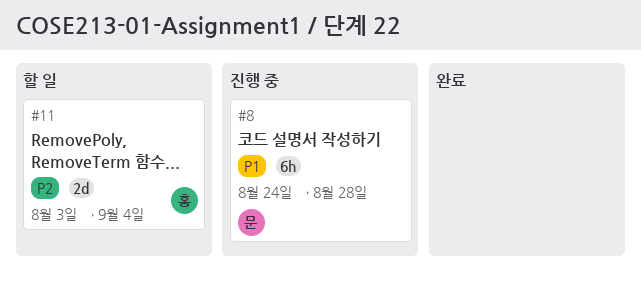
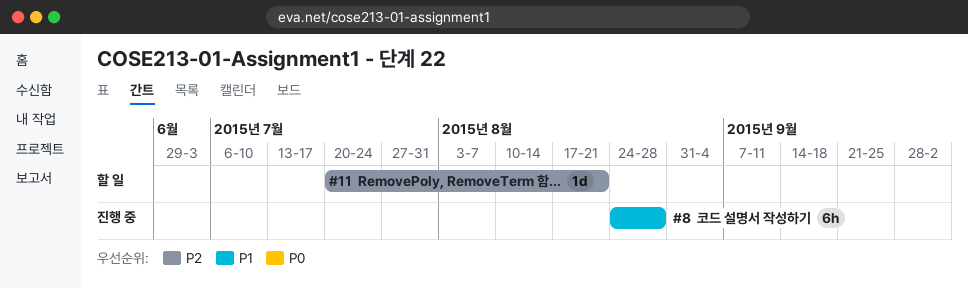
#11, estimate: 2d -> 1d
#11, start: Aug 3 -> Jul 20
#11, due: Sep 4 -> Aug 21

